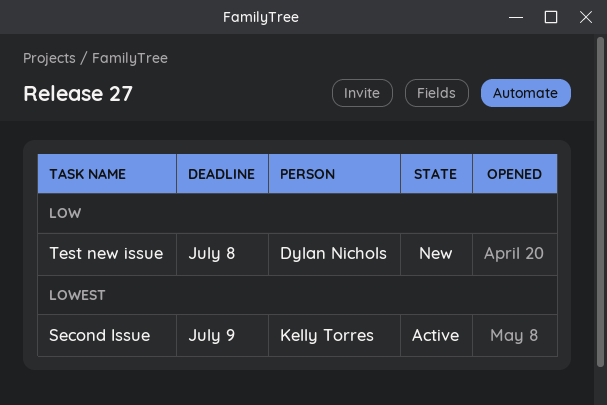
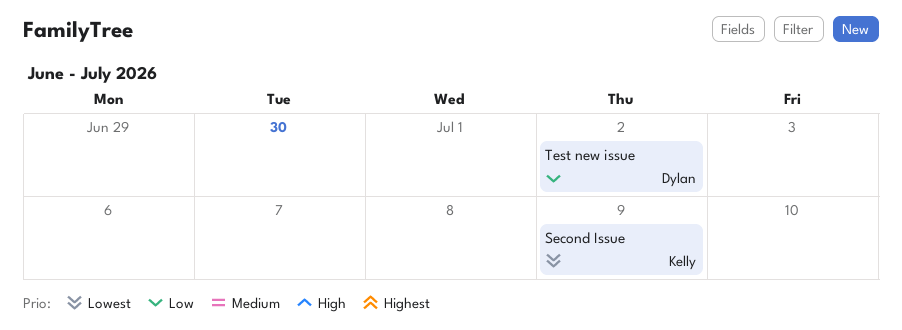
Test new issue, due: Jul 8 -> Jul 2

